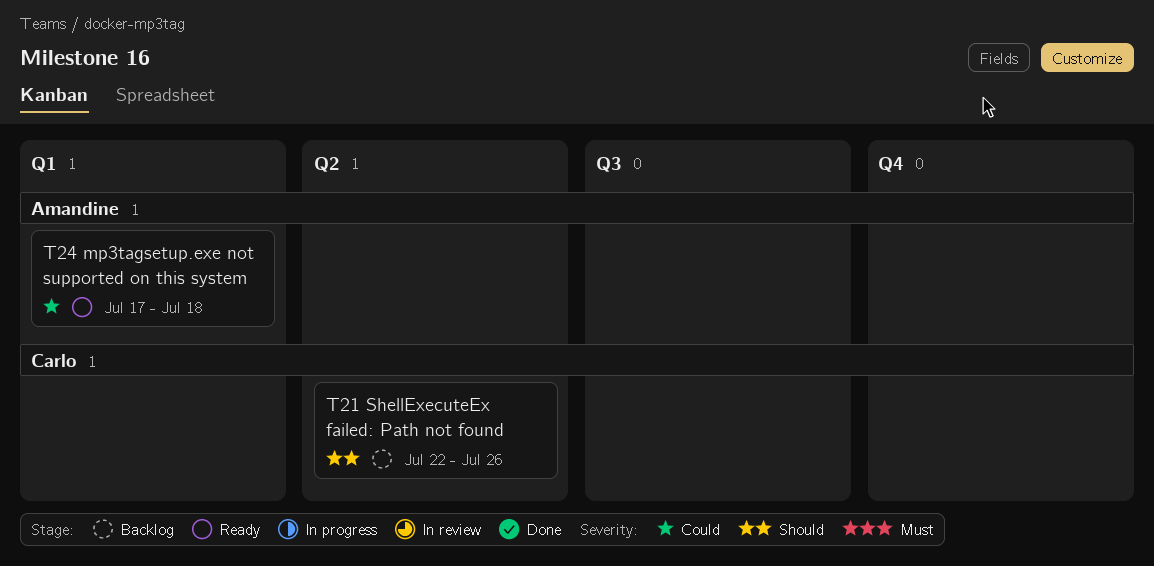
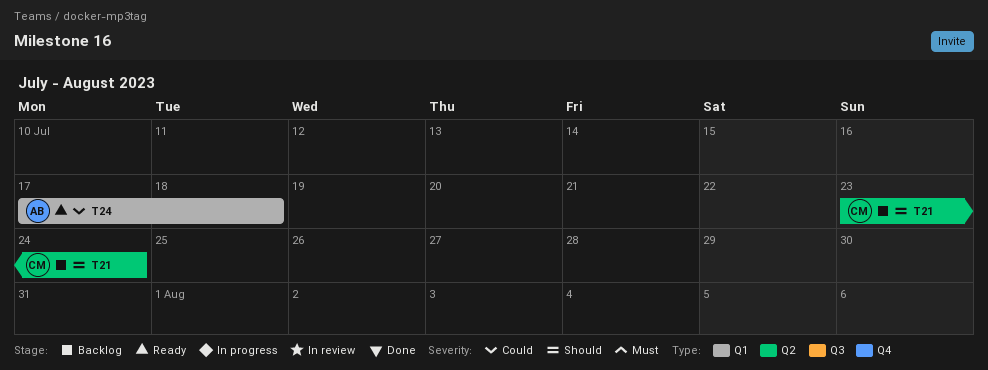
T21, start: Jul 22 -> Jul 23
T21, due: Jul 26 -> Jul 24

